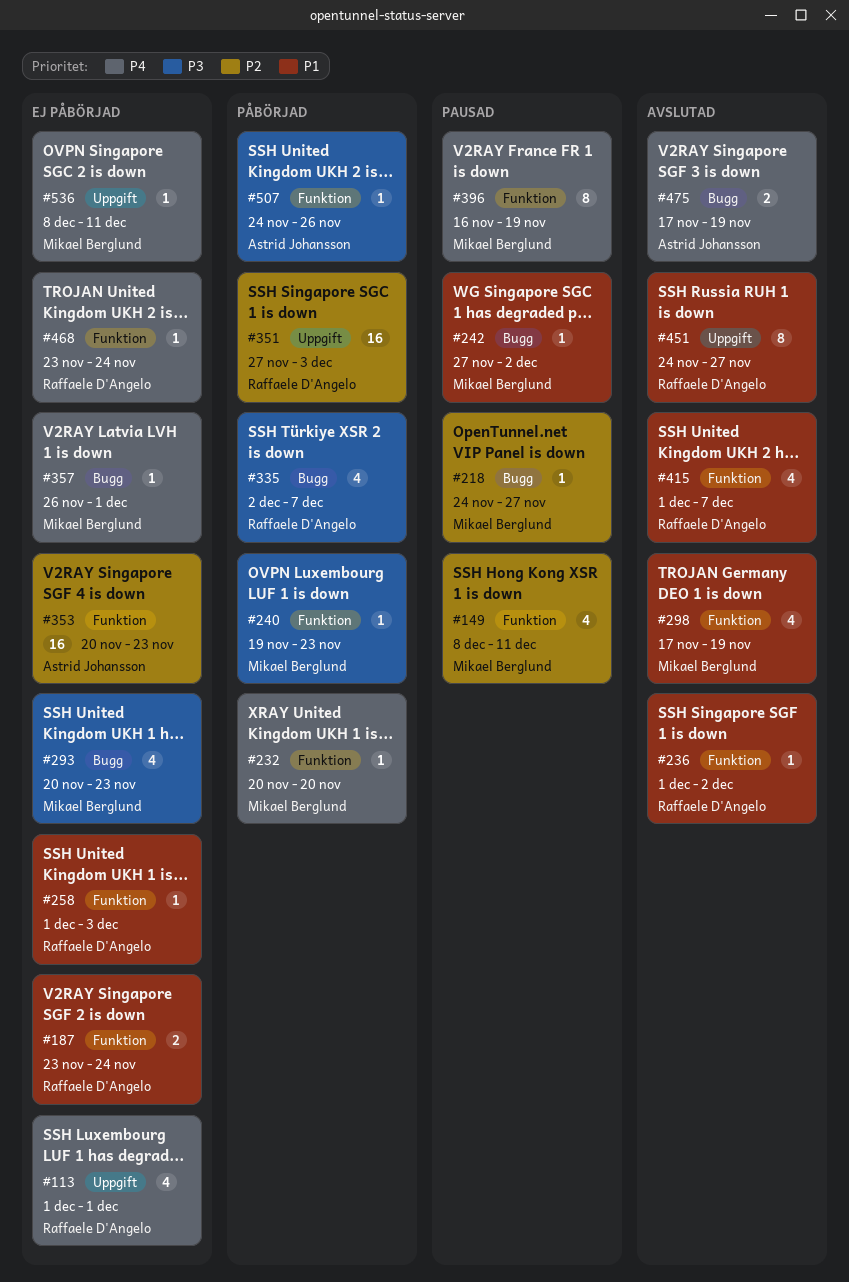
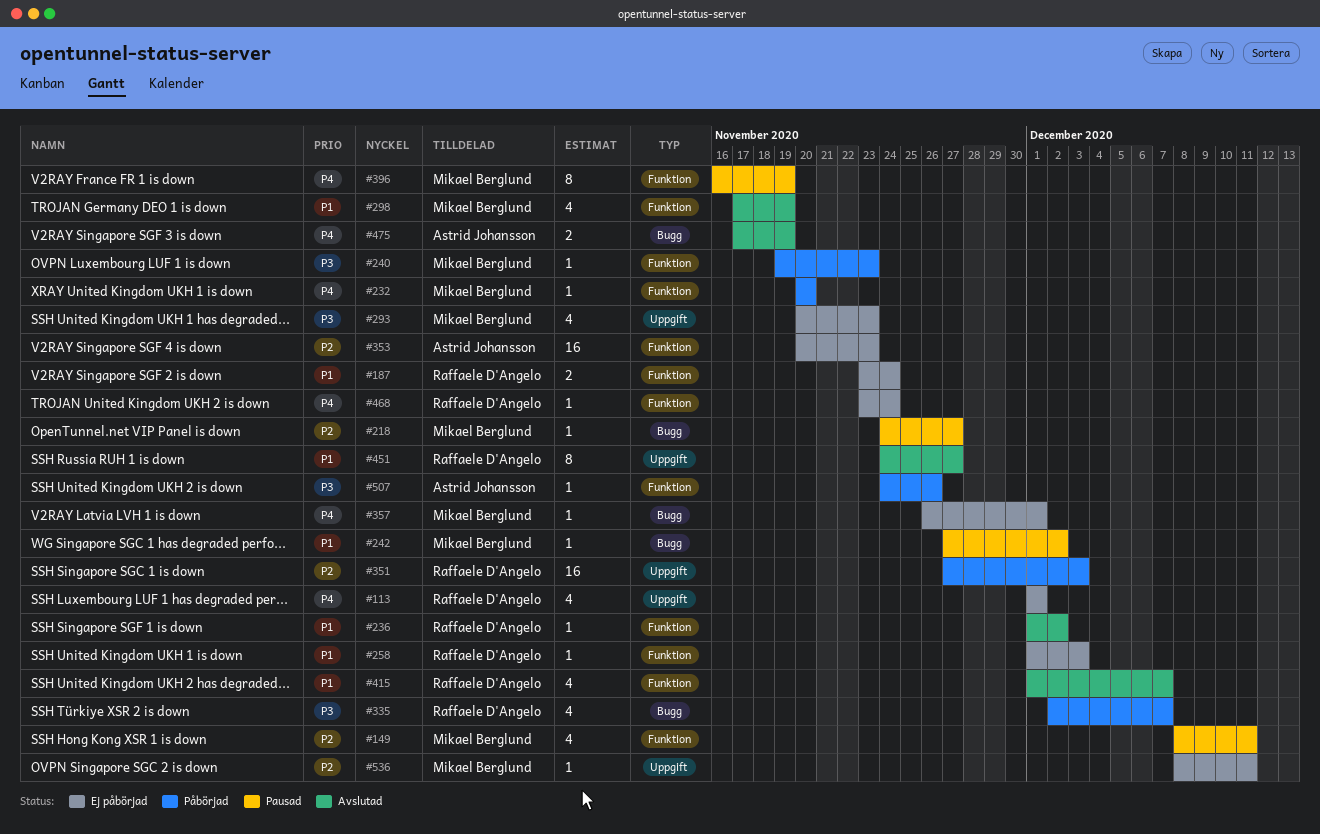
#293, label: Bugg -> Uppgift
#536, priority: P4 -> P2

